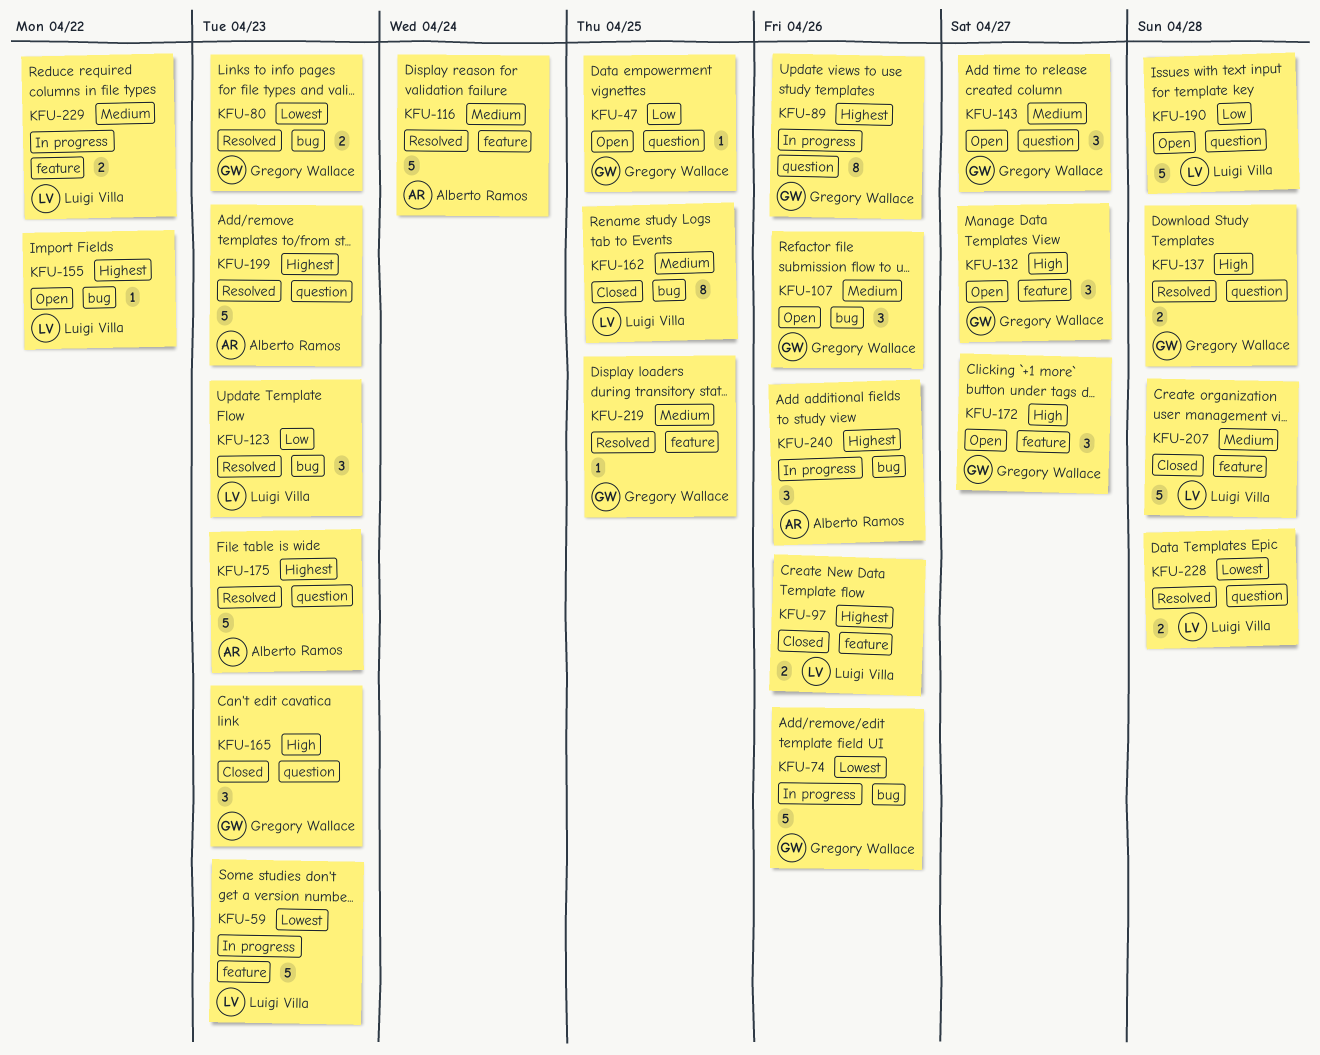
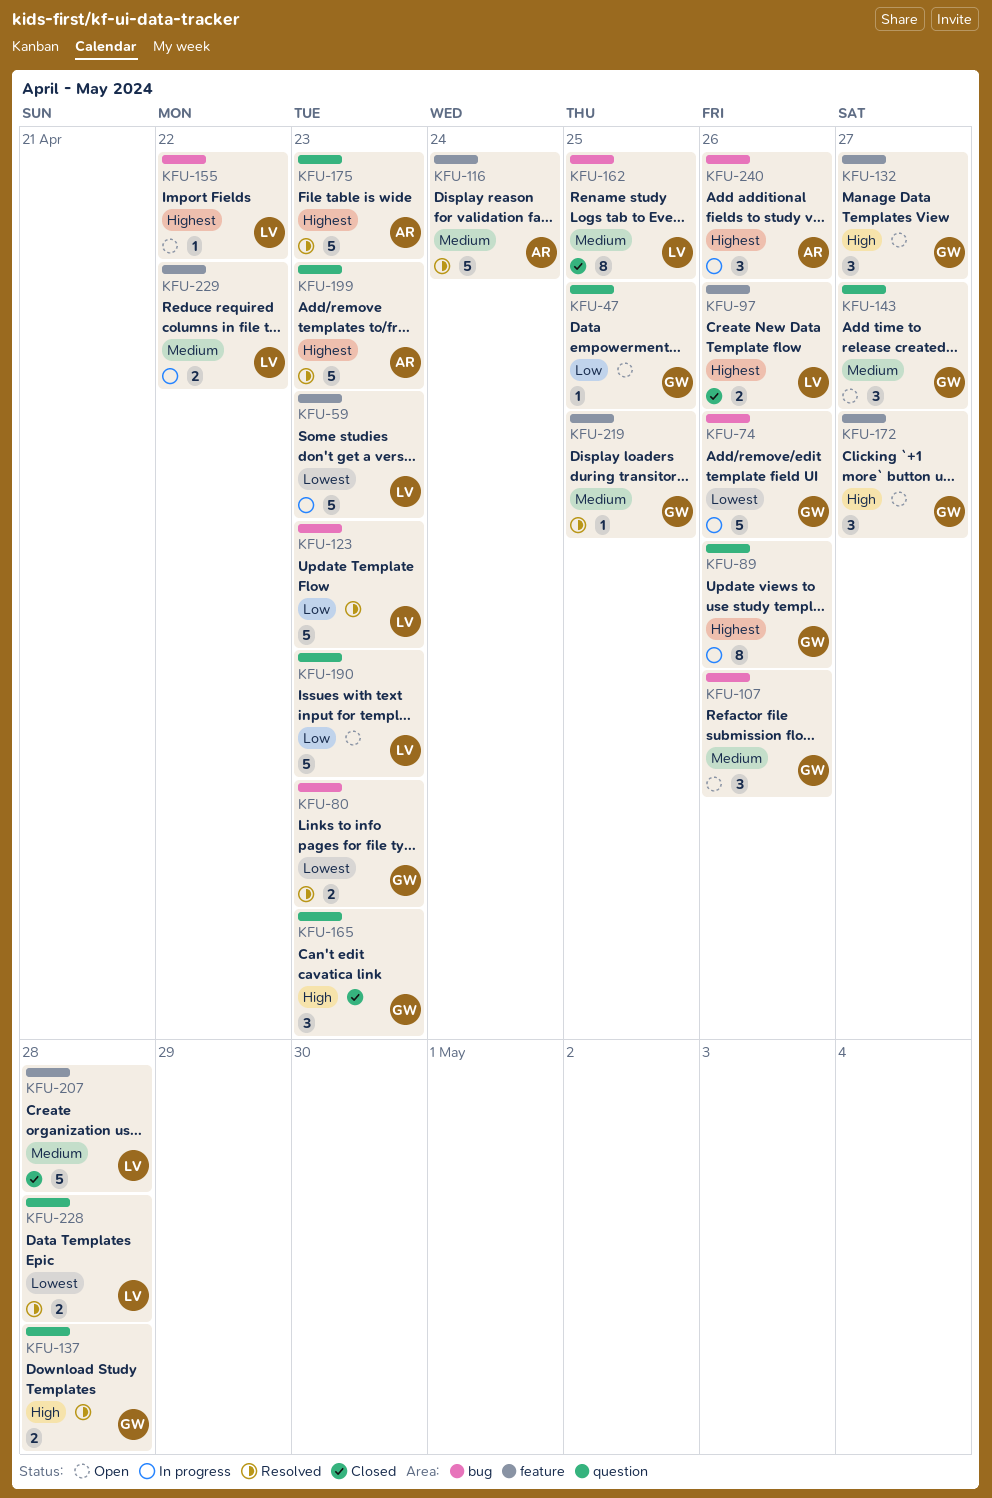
KFU-123, estimate: 3 -> 5
KFU-190, due: Apr 28 -> Apr 23

